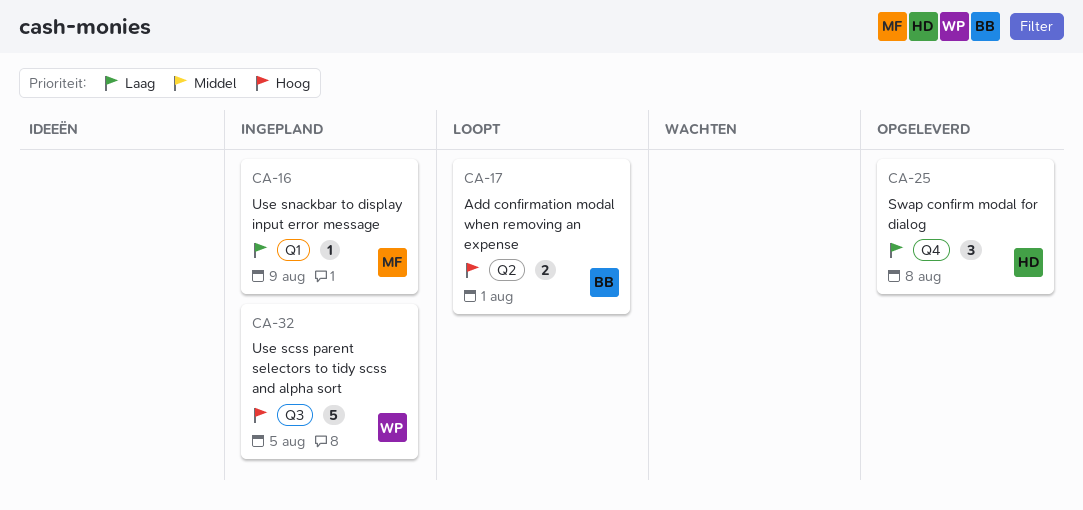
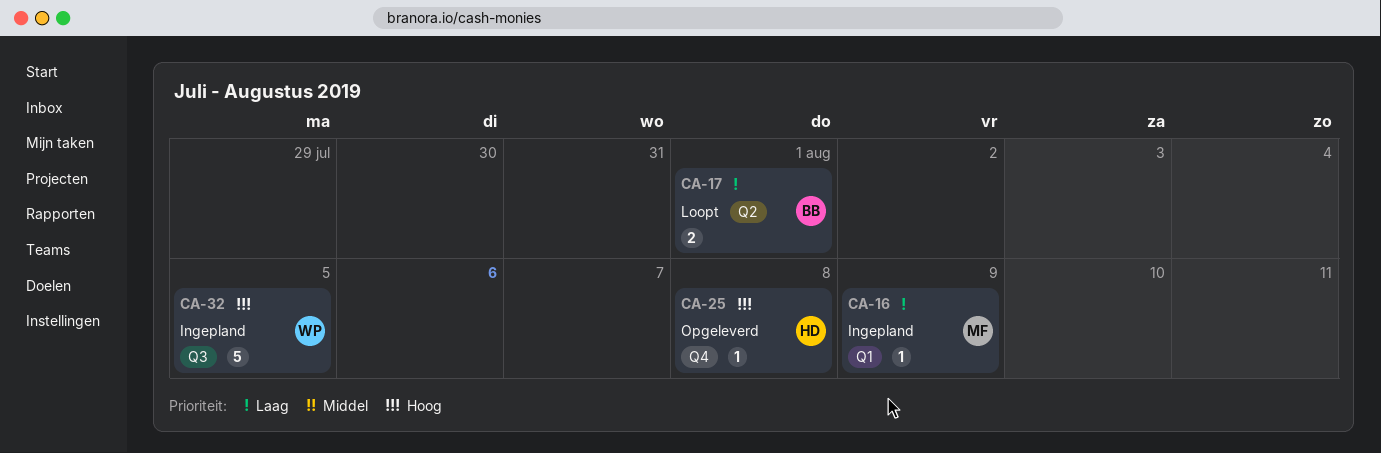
CA-17, priority: Hoog -> Laag
CA-25, priority: Laag -> Hoog
CA-25, estimate: 3 -> 1

